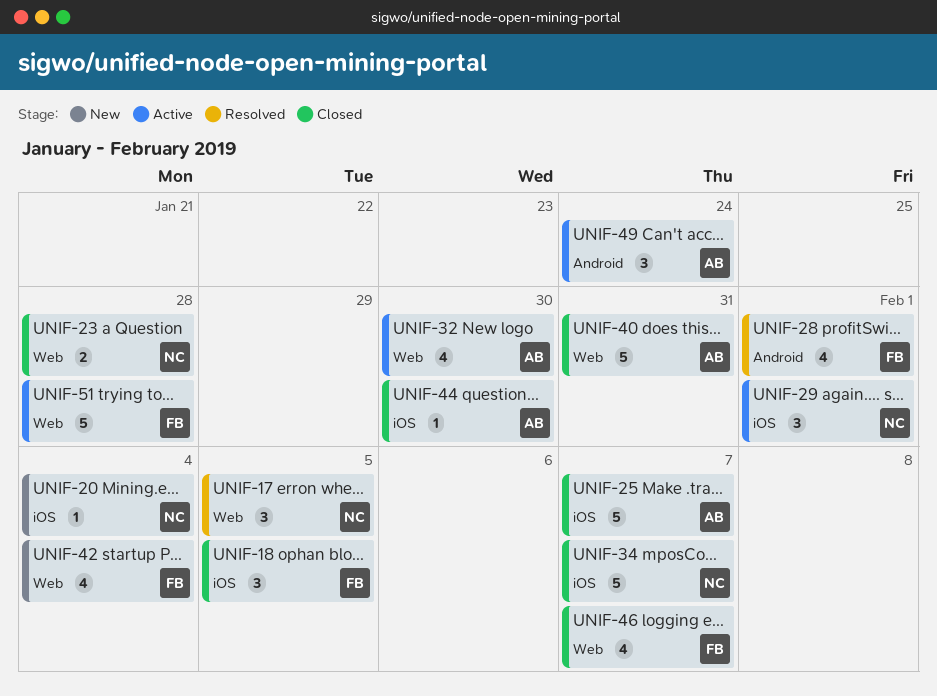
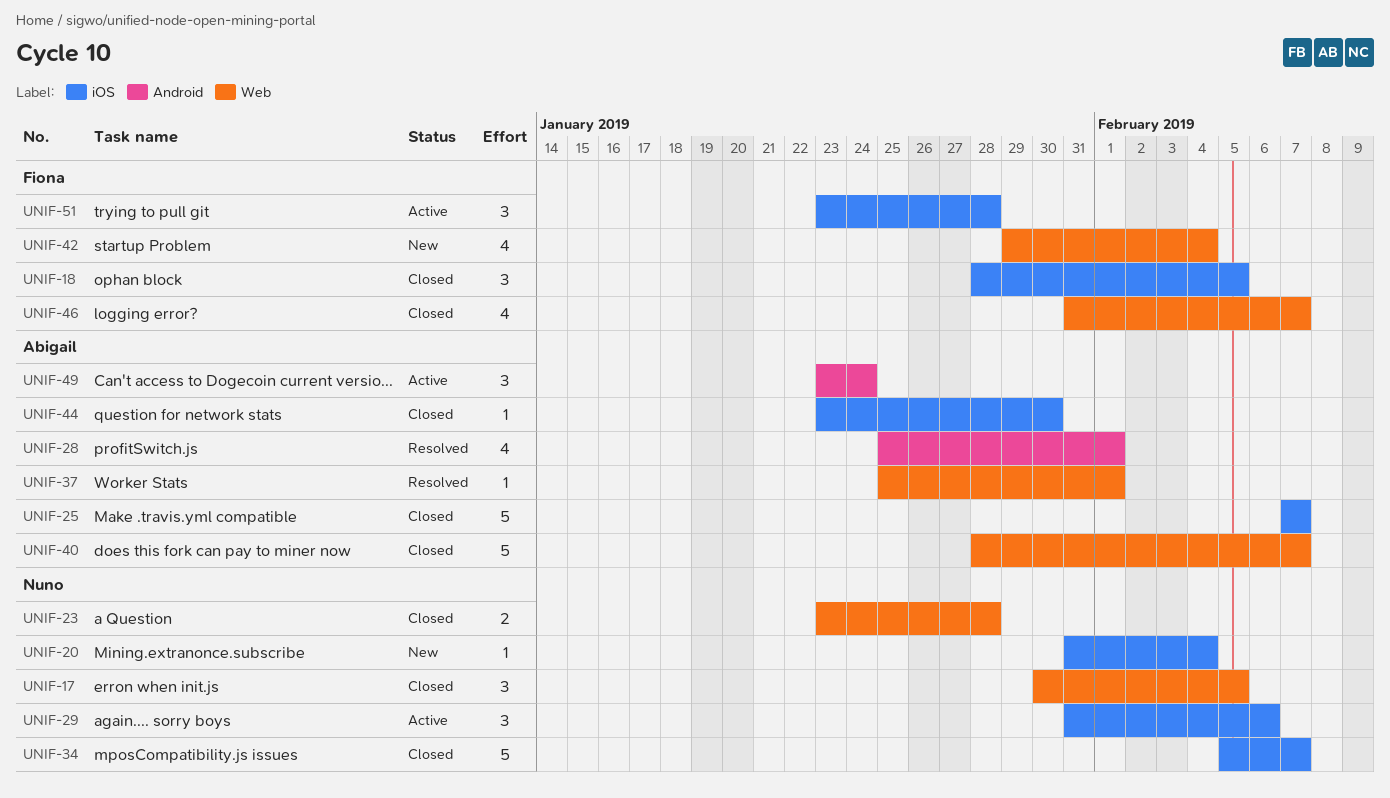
UNIF-17, status: Resolved -> Closed
UNIF-28, owner: Fiona -> Abigail
UNIF-29, due: Feb 1 -> Feb 6
UNIF-32: present -> none
UNIF-37: none -> present
UNIF-40, due: Jan 31 -> Feb 7
UNIF-51, label: Web -> iOS
UNIF-51, estimate: 5 -> 3

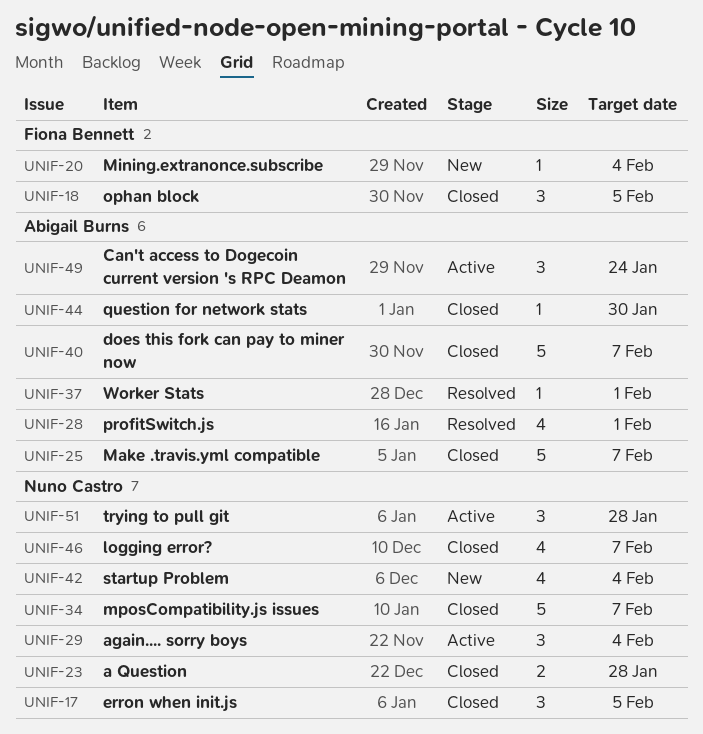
UNIF-20, owner: Nuno Castro -> Fiona Bennett
UNIF-29, due: Feb 6 -> Feb 4
UNIF-42, owner: Fiona Bennett -> Nuno Castro
UNIF-46, owner: Fiona Bennett -> Nuno Castro
UNIF-51, owner: Fiona Bennett -> Nuno Castro

